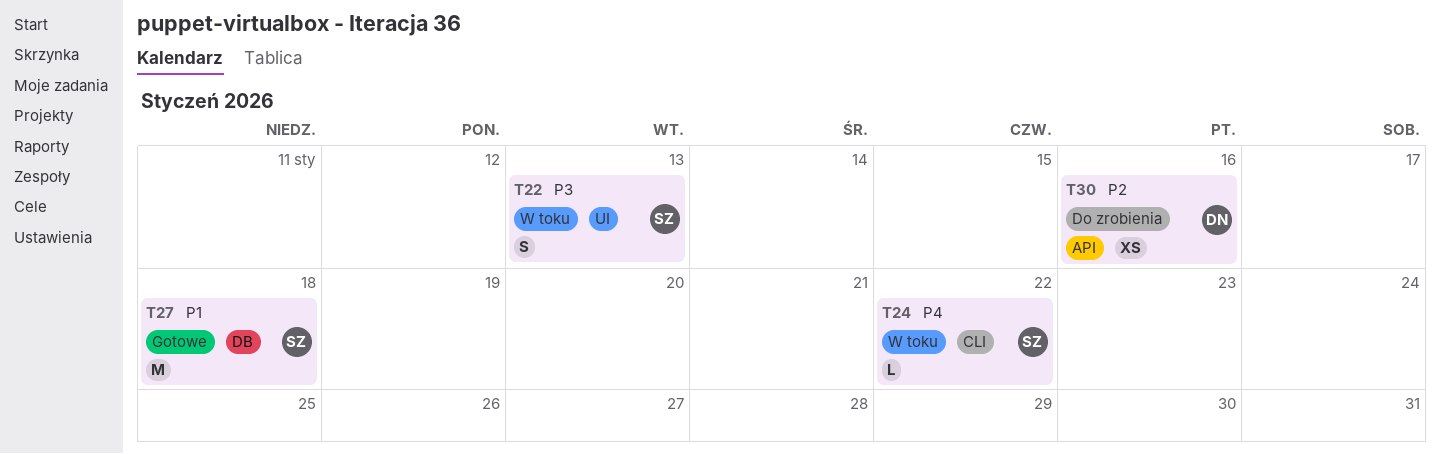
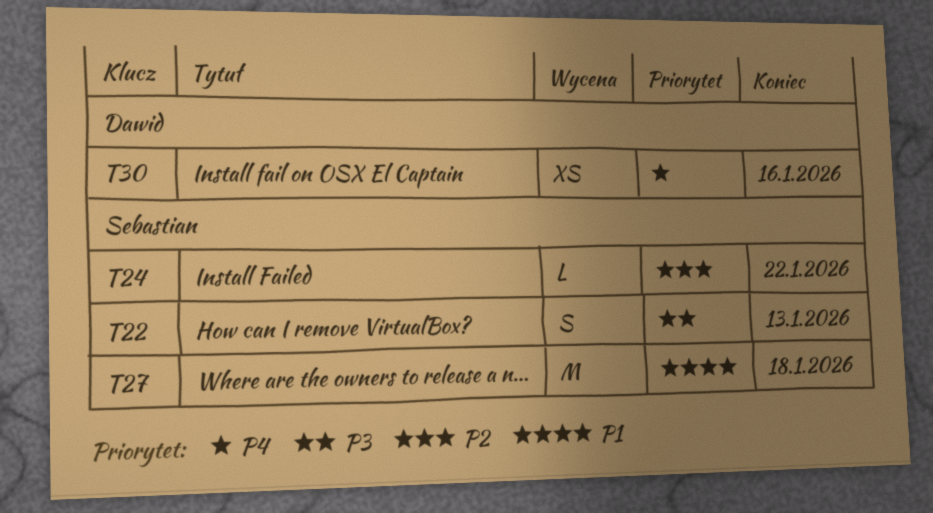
T24, priority: P4 -> P2
T30, priority: P2 -> P4

